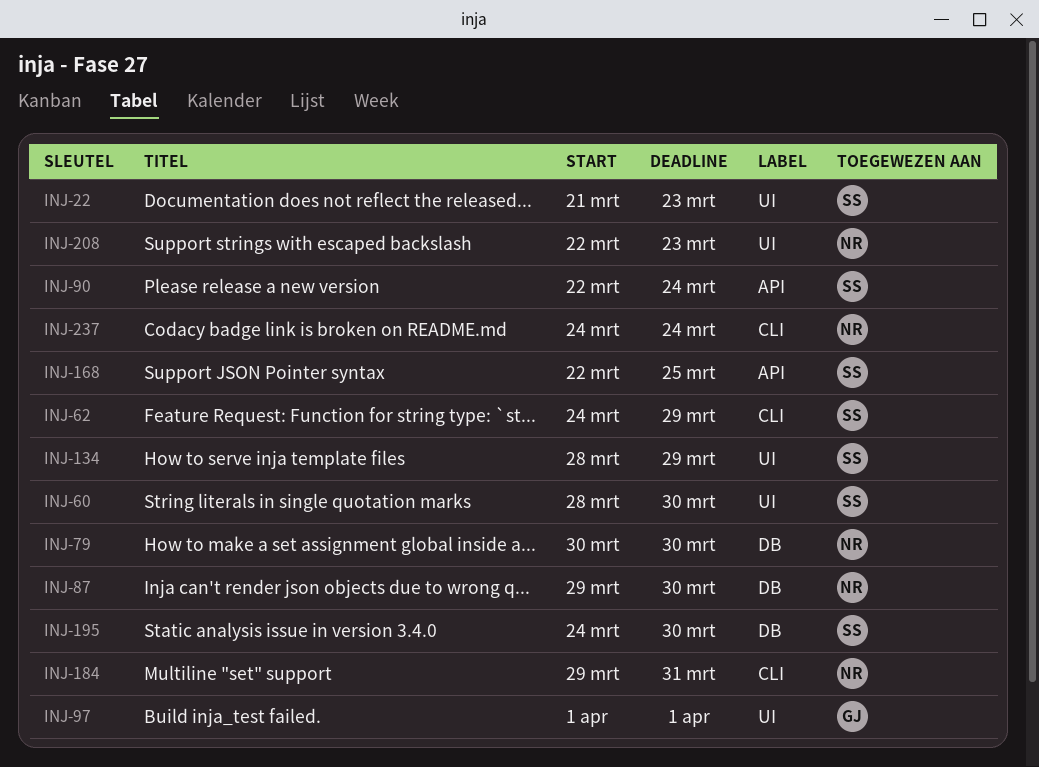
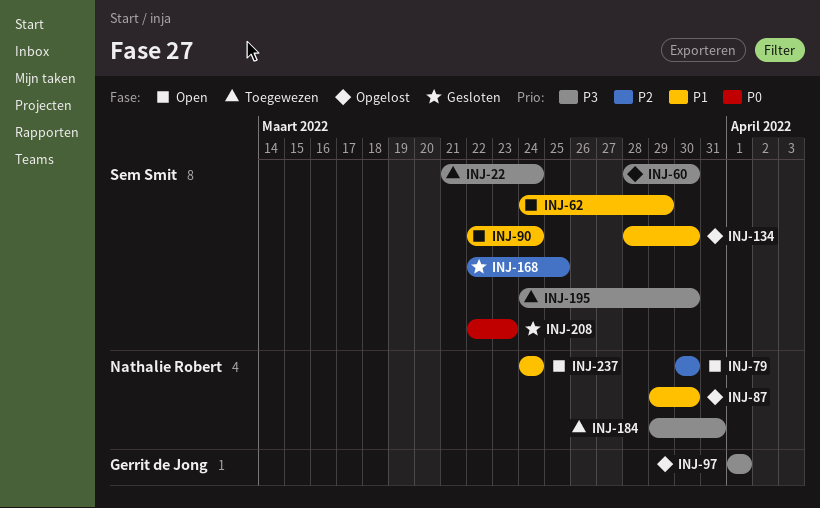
INJ-22, due: Mar 23 -> Mar 24
INJ-134, due: Mar 29 -> Mar 30
INJ-208, owner: Nathalie Robert -> Sem Smit

